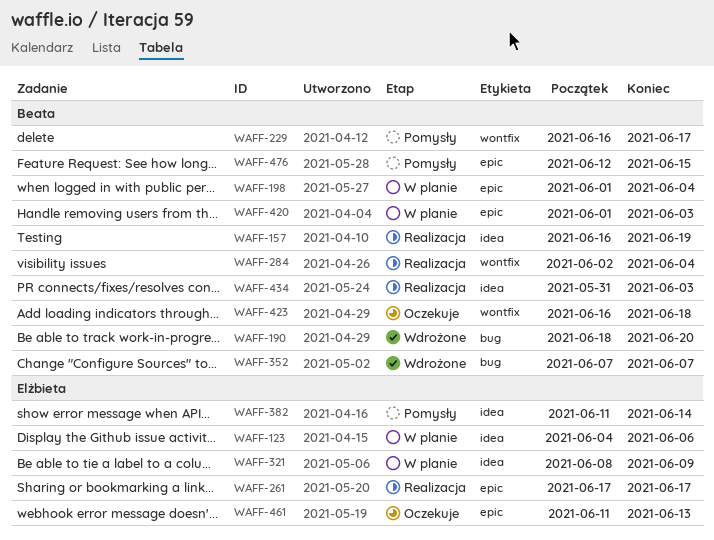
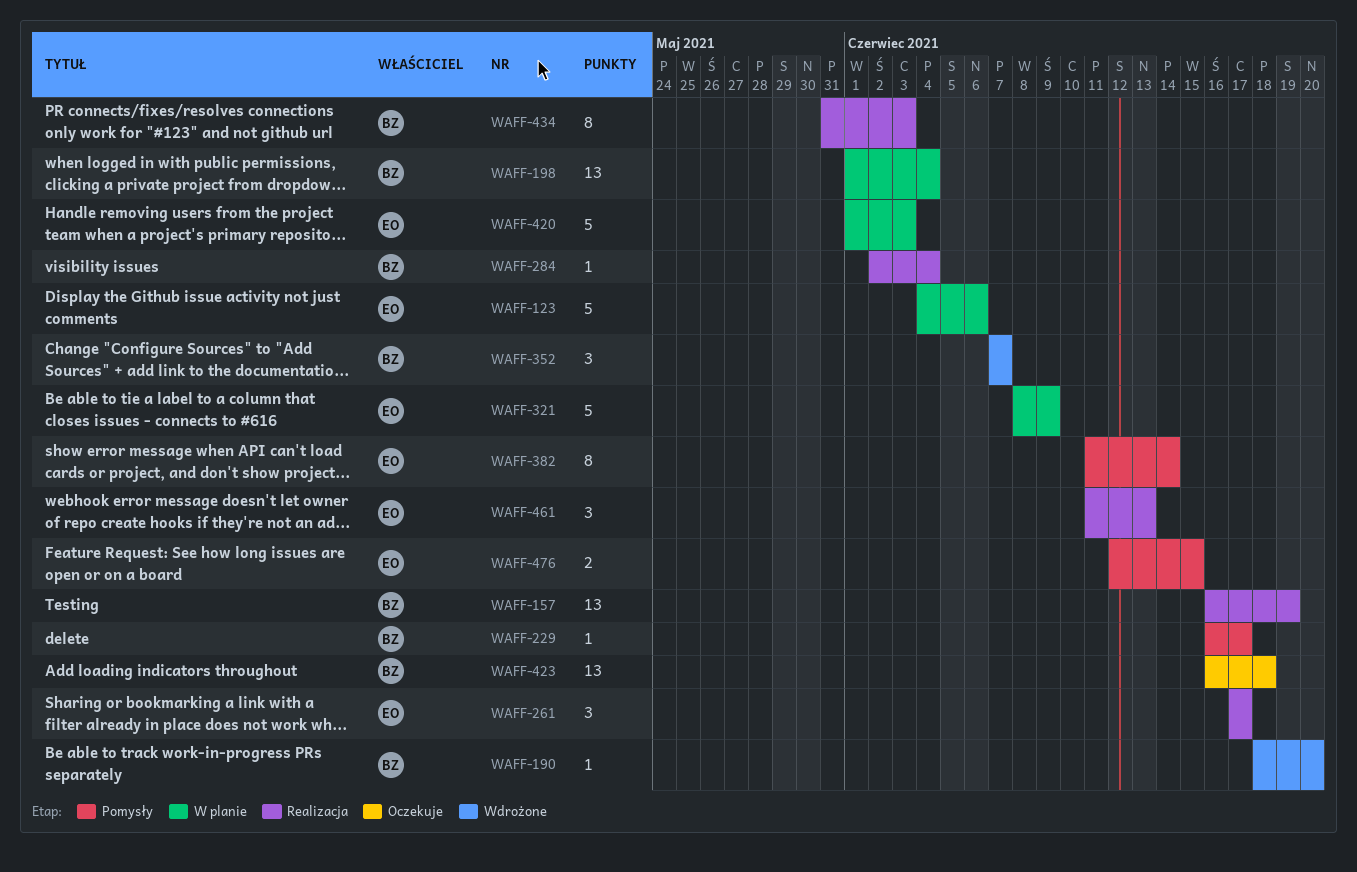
WAFF-420, owner: Beata -> Elżbieta
WAFF-461, status: Oczekuje -> Realizacja
WAFF-476, owner: Beata -> Elżbieta

